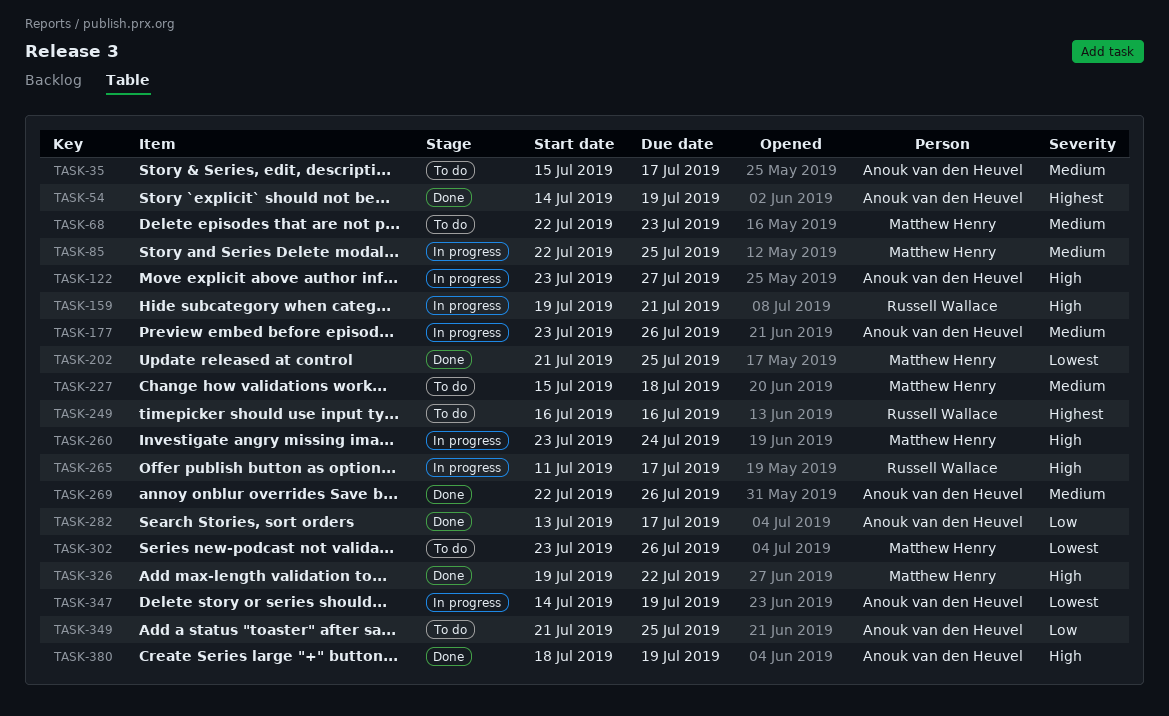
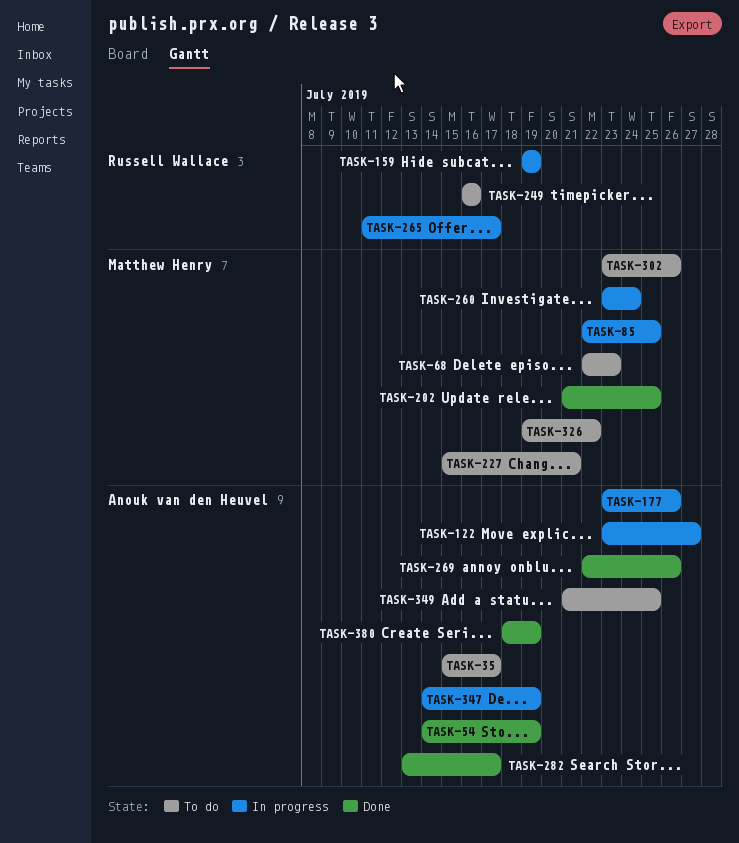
TASK-159, due: Jul 21 -> Jul 19
TASK-227, due: Jul 18 -> Jul 21
TASK-326, status: Done -> To do

